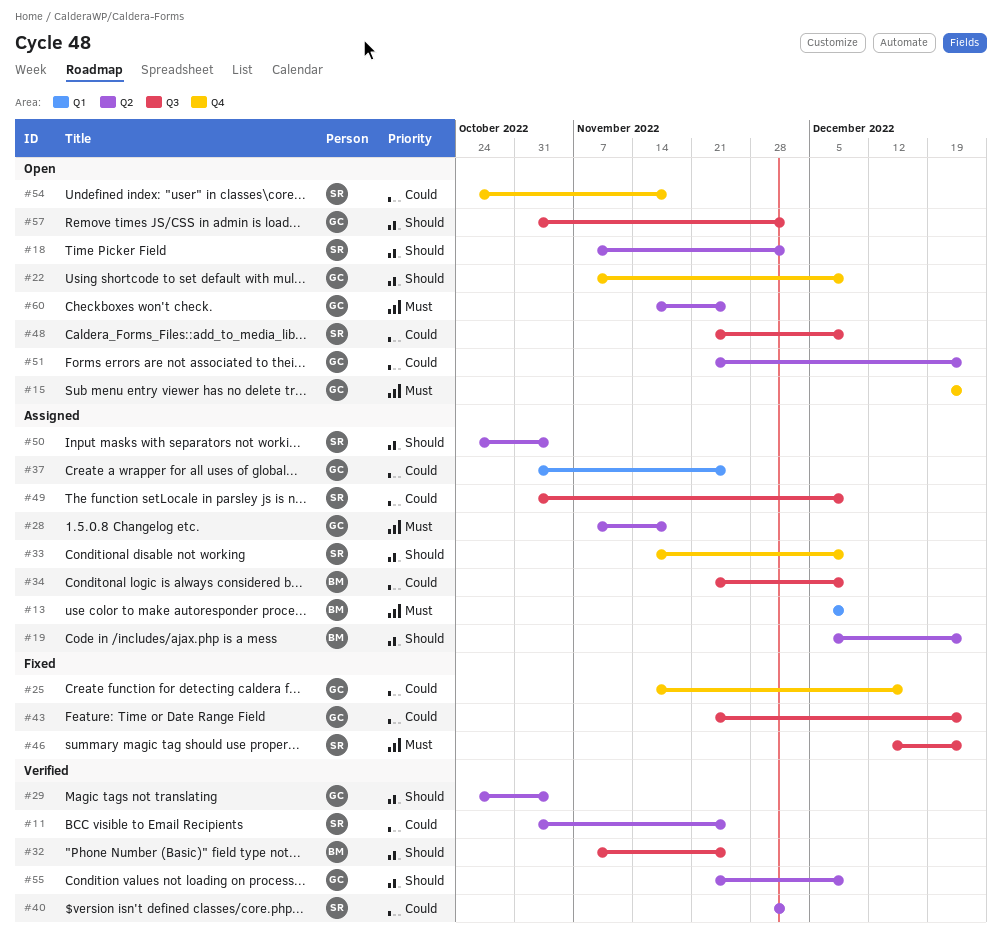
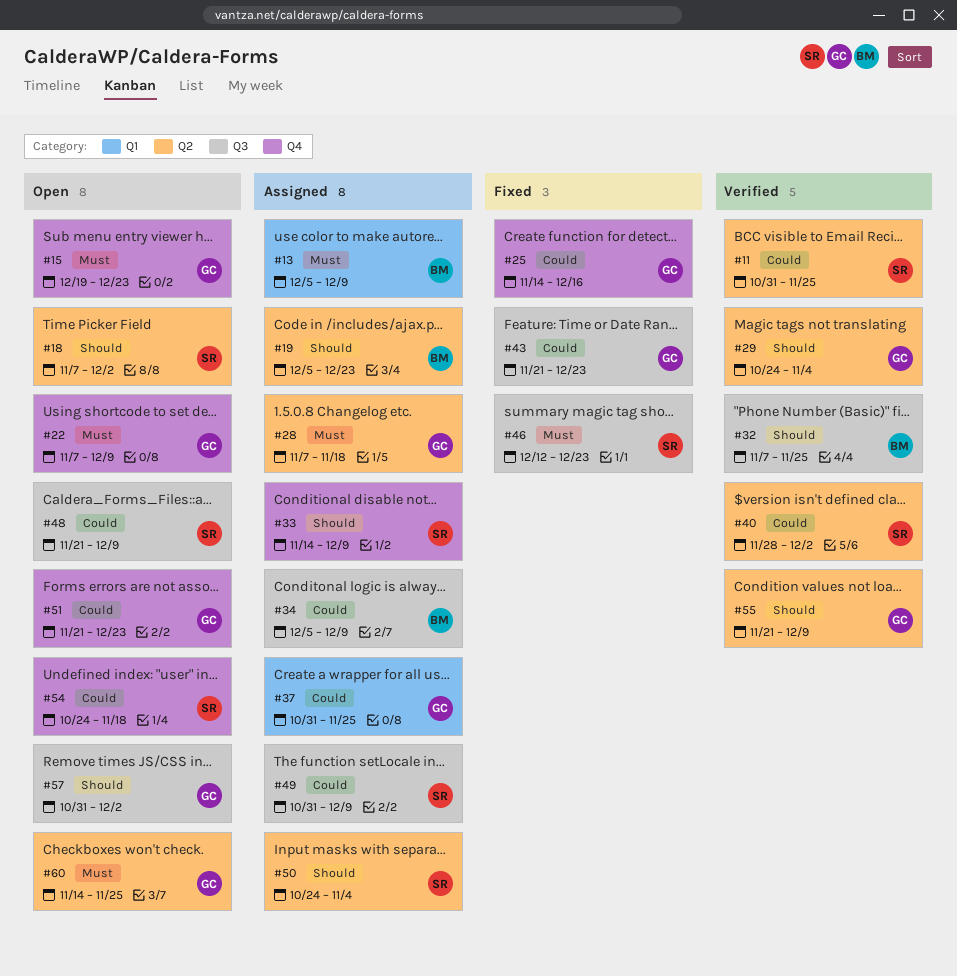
#22, priority: Should -> Must
#34, start: Nov 21 -> Dec 5
#51, label: Q2 -> Q4

